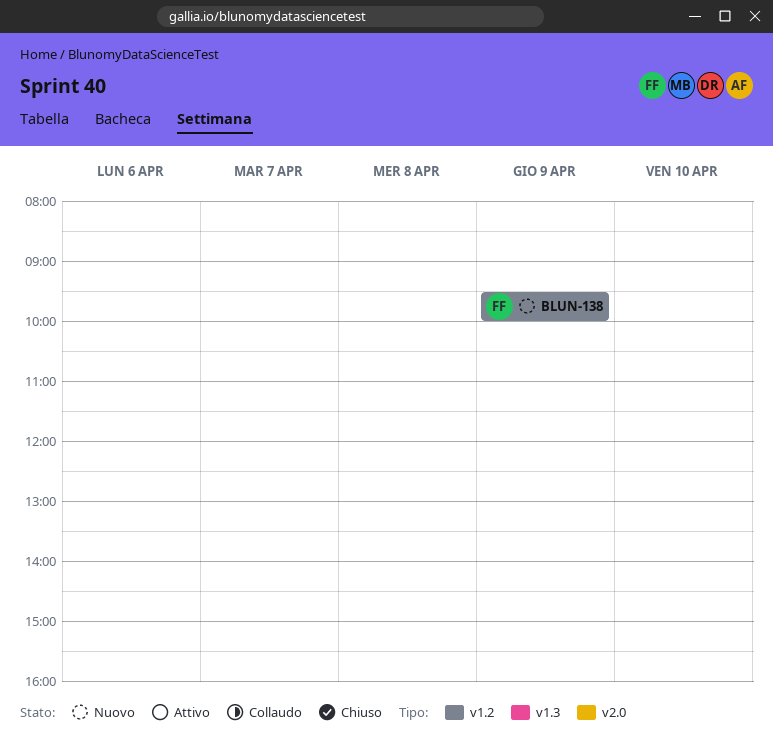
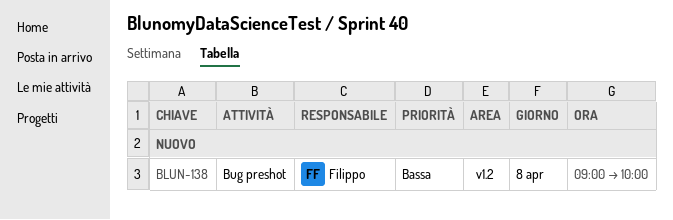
BLUN-138, day: Apr 9 -> Apr 8
BLUN-138, begins: 09:30 -> 09:00

